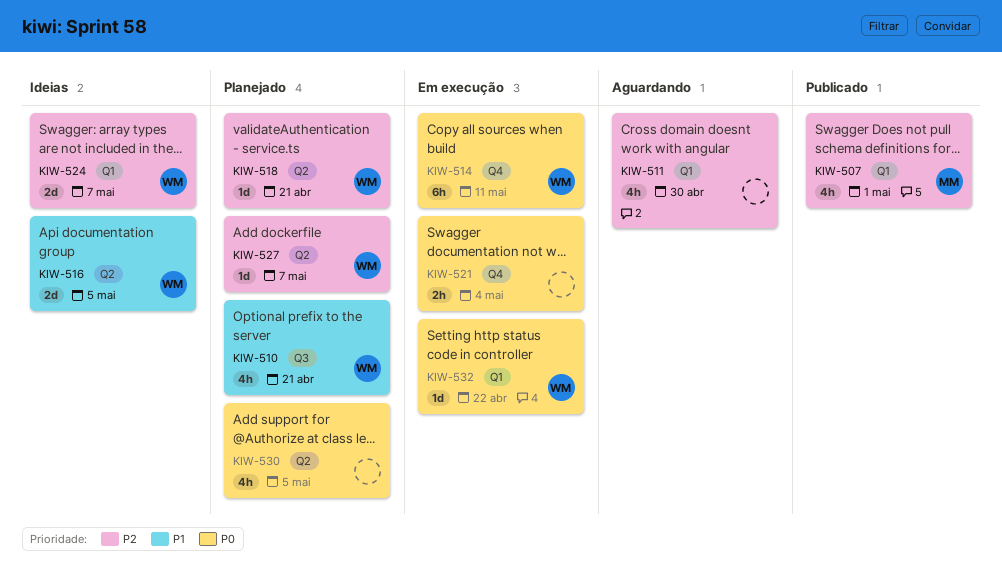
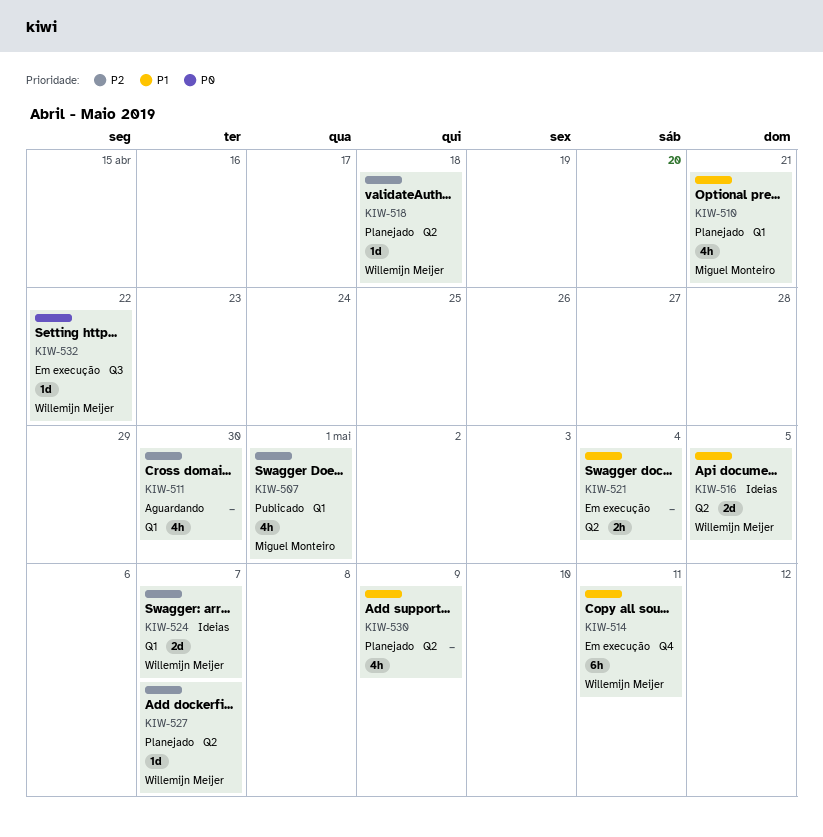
KIW-510, owner: Willemijn Meijer -> Miguel Monteiro
KIW-510, label: Q3 -> Q1
KIW-514, priority: P0 -> P1
KIW-518, due: Apr 21 -> Apr 18
KIW-521, priority: P0 -> P1
KIW-521, label: Q4 -> Q2
KIW-530, priority: P0 -> P1
KIW-530, due: May 5 -> May 9
KIW-532, label: Q1 -> Q3

